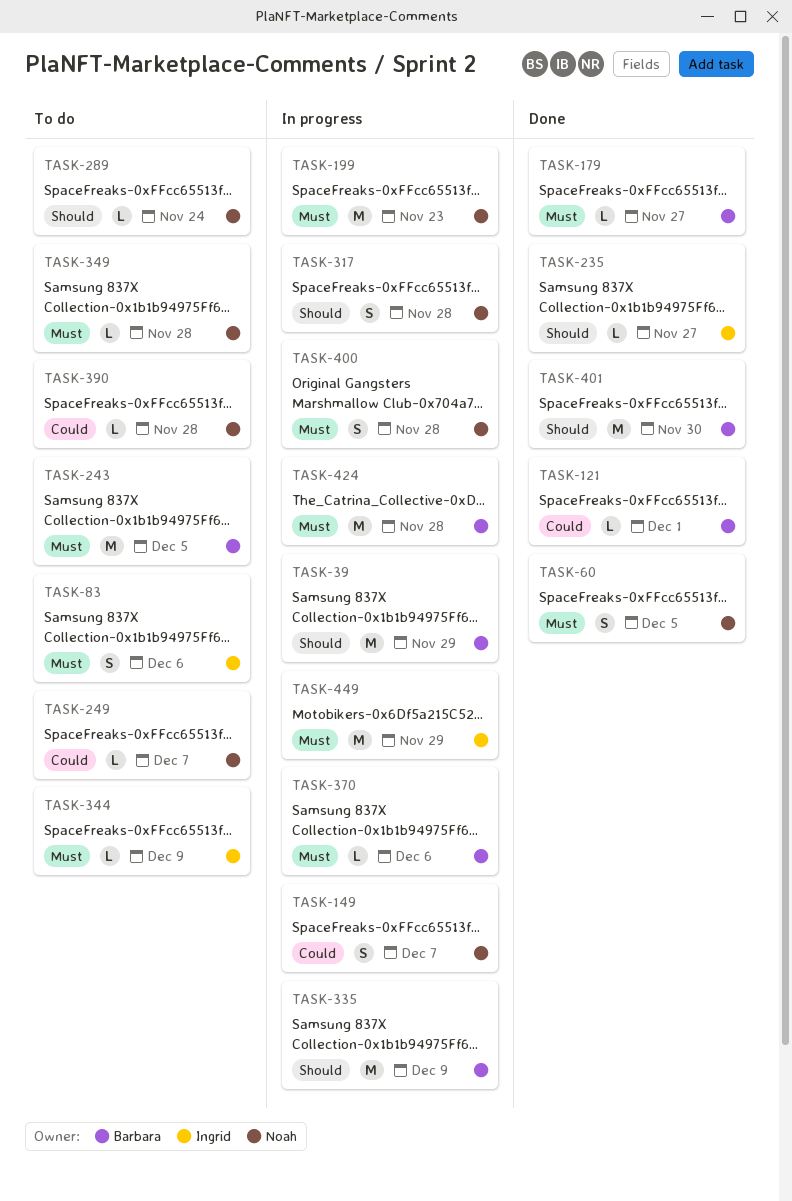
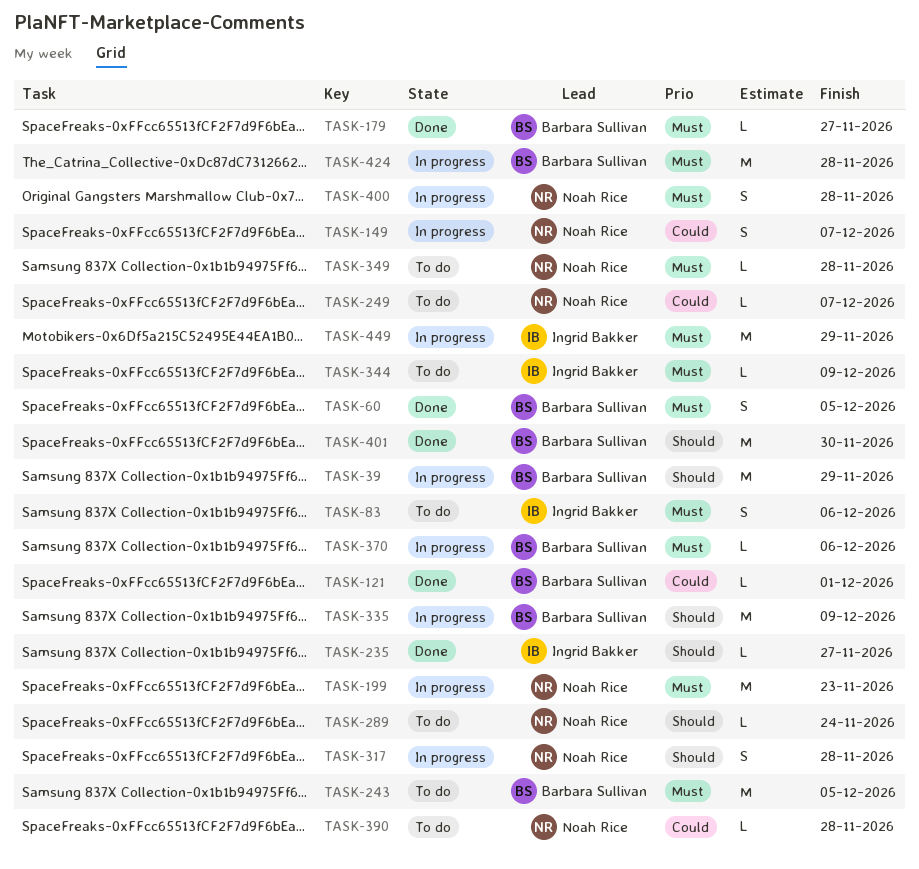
TASK-60, owner: Noah Rice -> Barbara Sullivan

